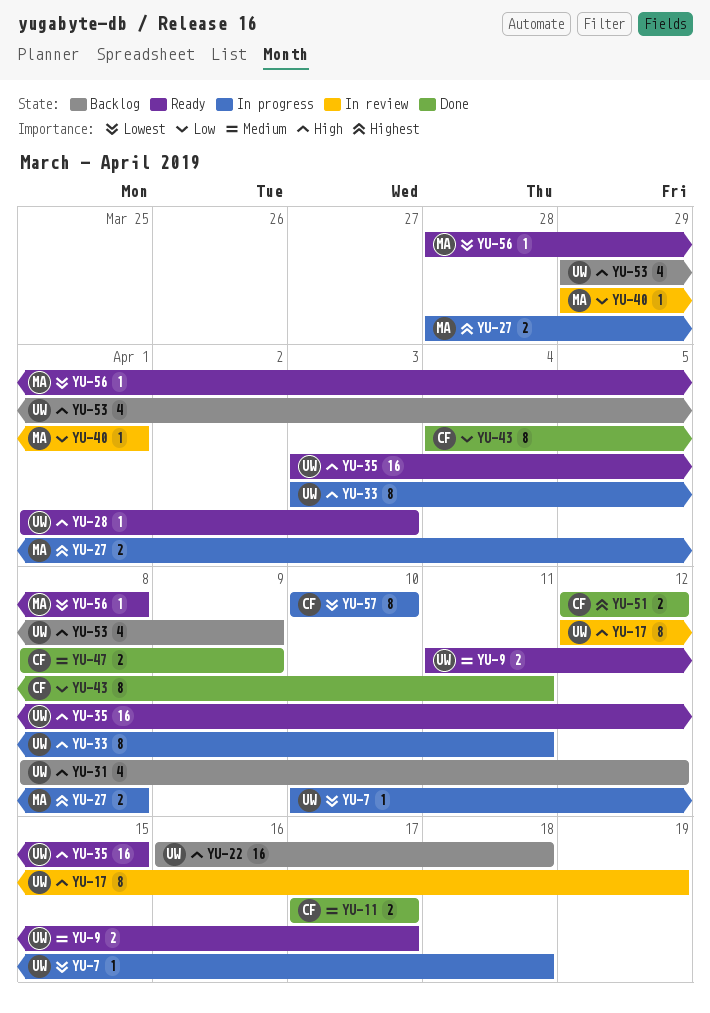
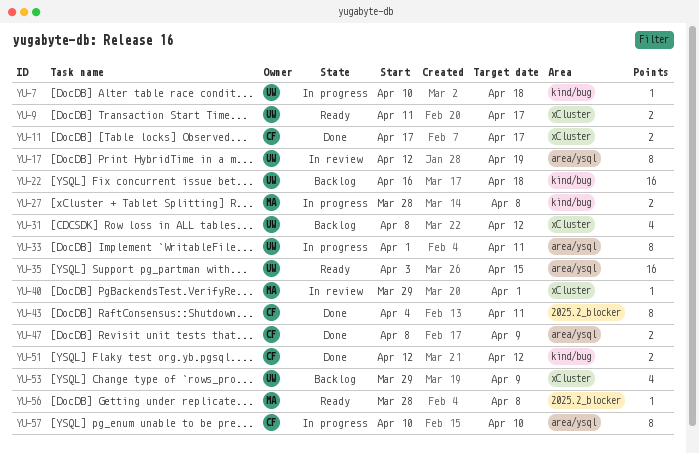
YU-28: present -> none
YU-33, start: Apr 3 -> Apr 1

